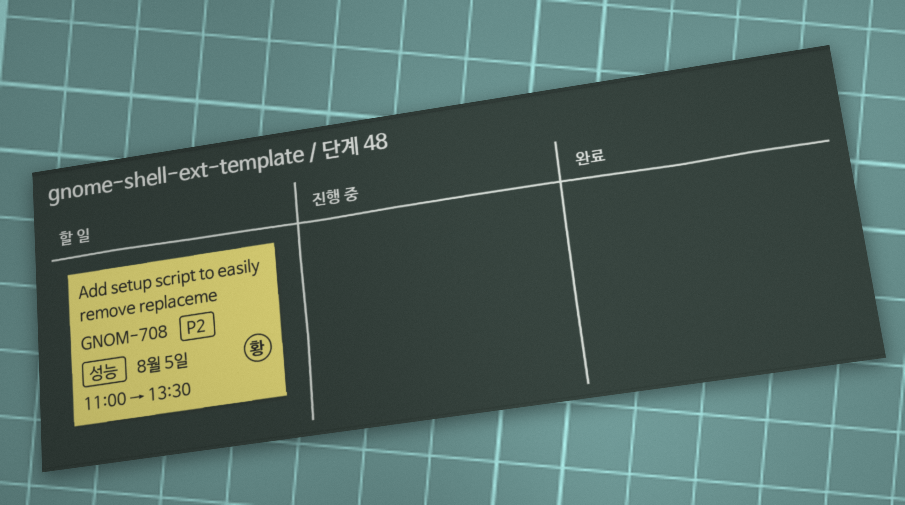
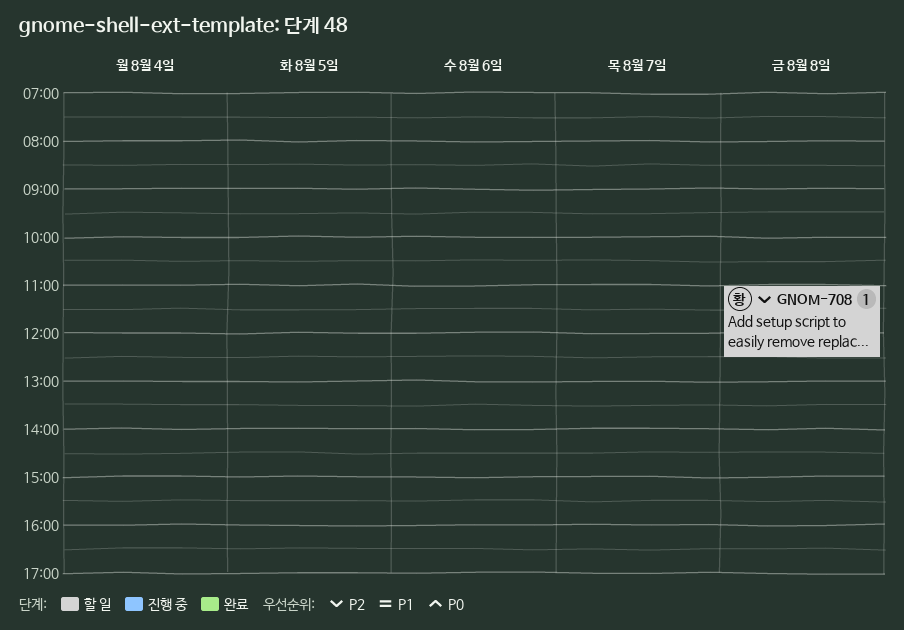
GNOM-708, day: Aug 5 -> Aug 8
GNOM-708, ends: 13:30 -> 12:30

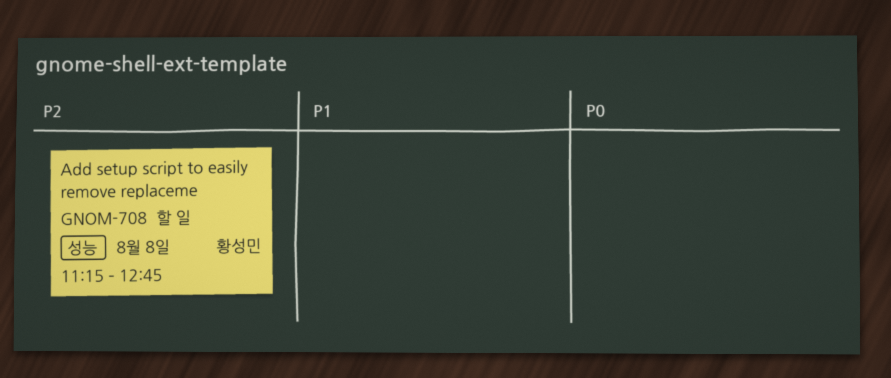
GNOM-708, begins: 11:00 -> 11:15
GNOM-708, ends: 12:30 -> 12:45

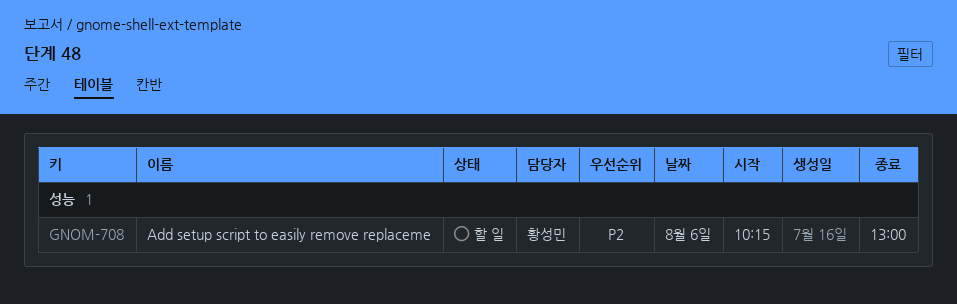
GNOM-708, day: Aug 8 -> Aug 6
GNOM-708, begins: 11:15 -> 10:15
GNOM-708, ends: 12:45 -> 13:00

